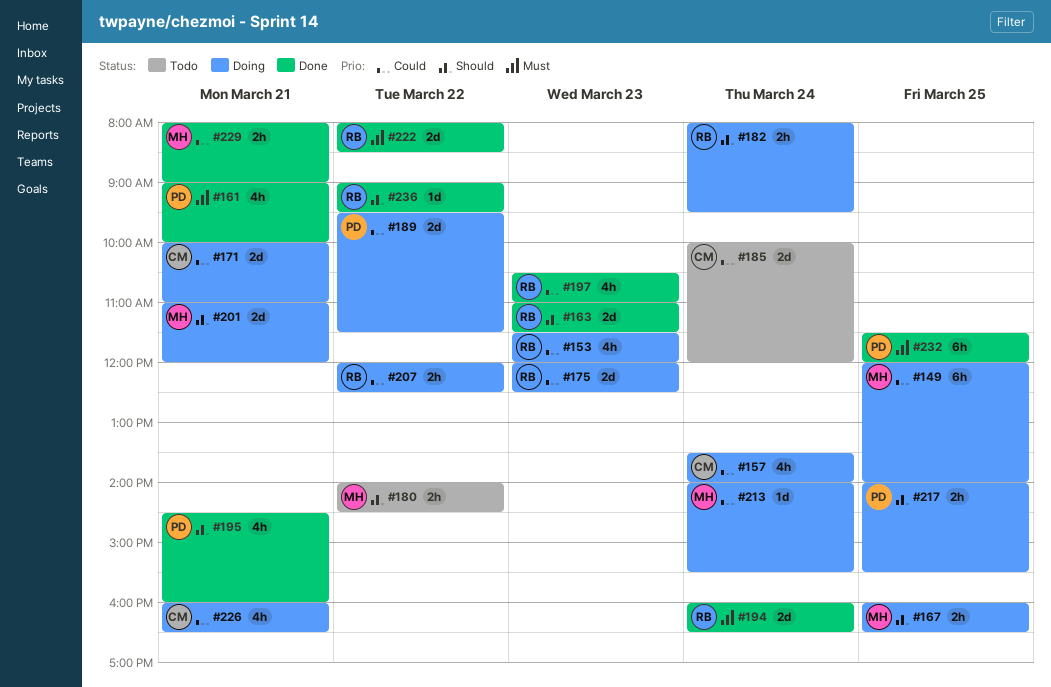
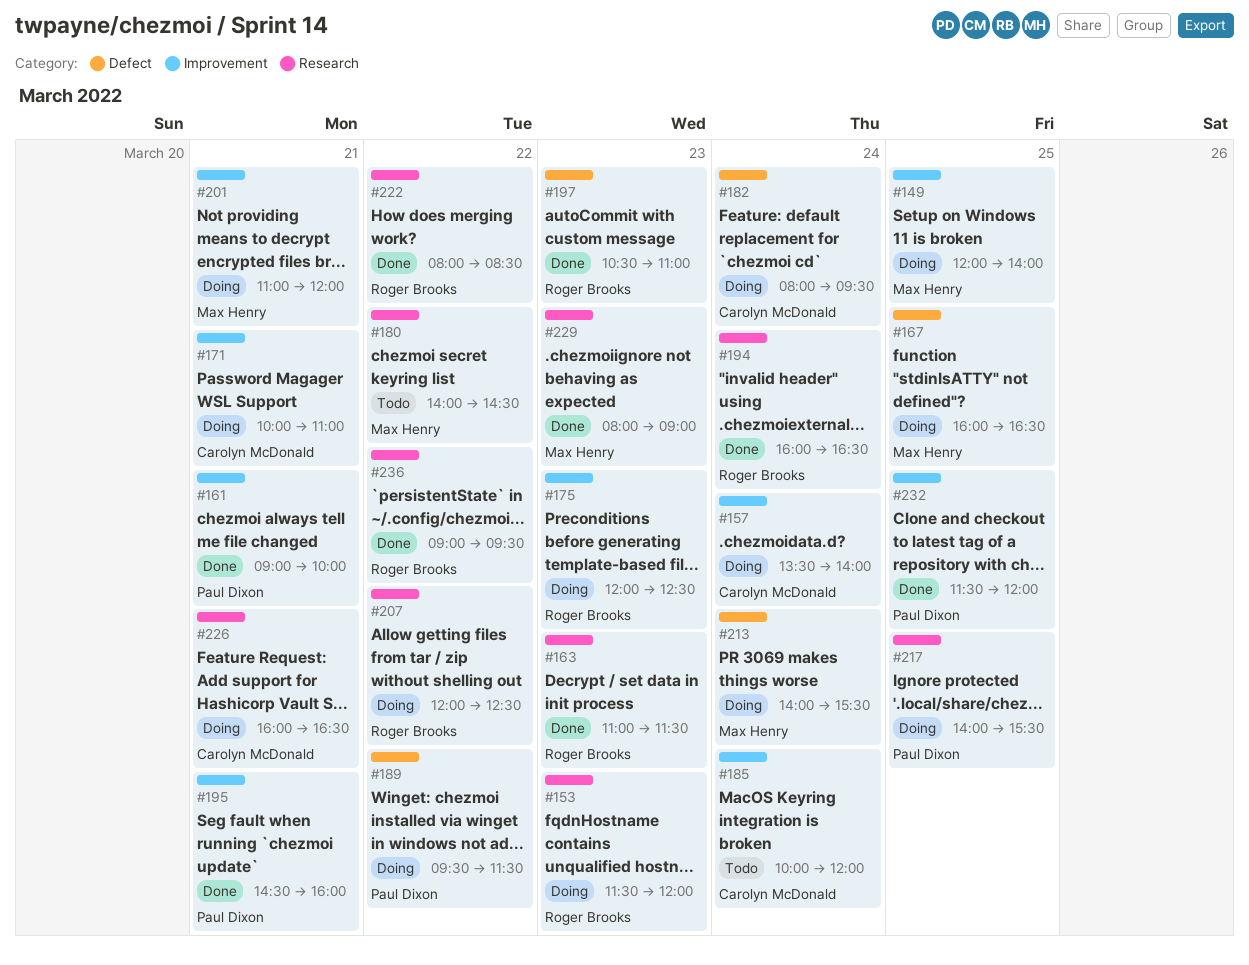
#182, owner: Roger Brooks -> Carolyn McDonald
#229, day: Mar 21 -> Mar 23

